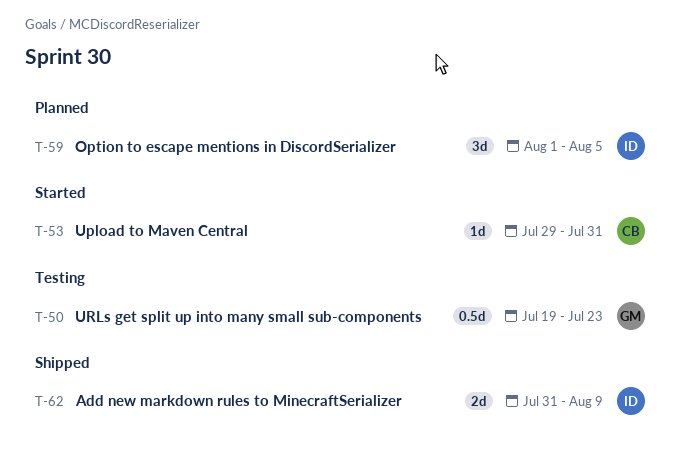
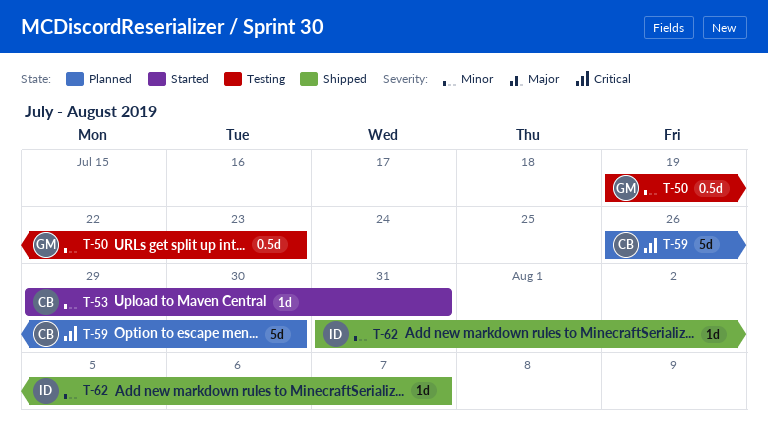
T-59, owner: ID -> CB
T-59, estimate: 3d -> 5d
T-59, start: Aug 1 -> Jul 26
T-59, due: Aug 5 -> Jul 30
T-62, estimate: 2d -> 1d
T-62, due: Aug 9 -> Aug 7

